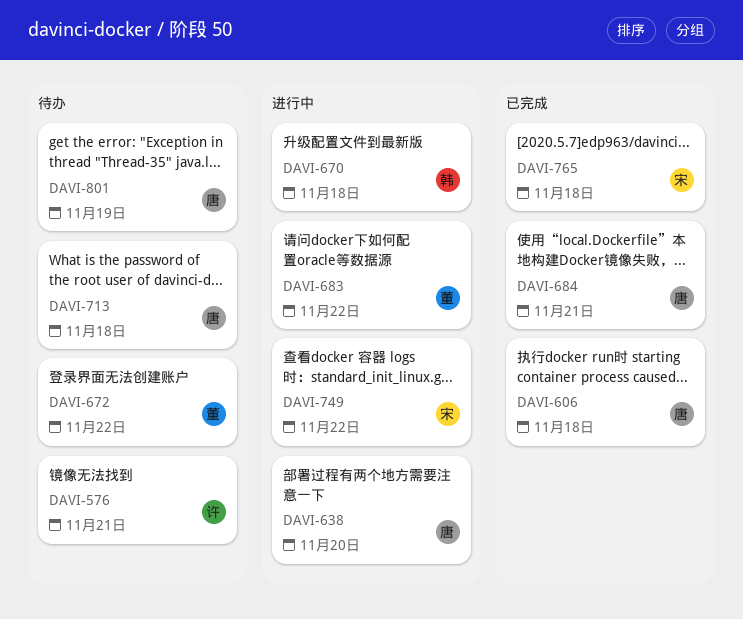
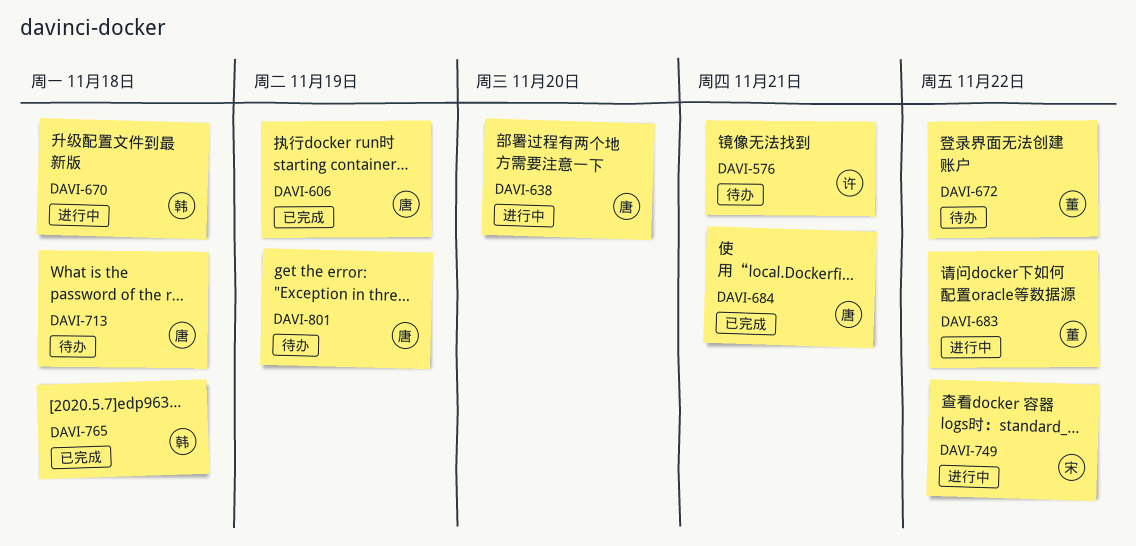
DAVI-606, due: Nov 18 -> Nov 19
DAVI-765, owner: 宋 -> 韩

